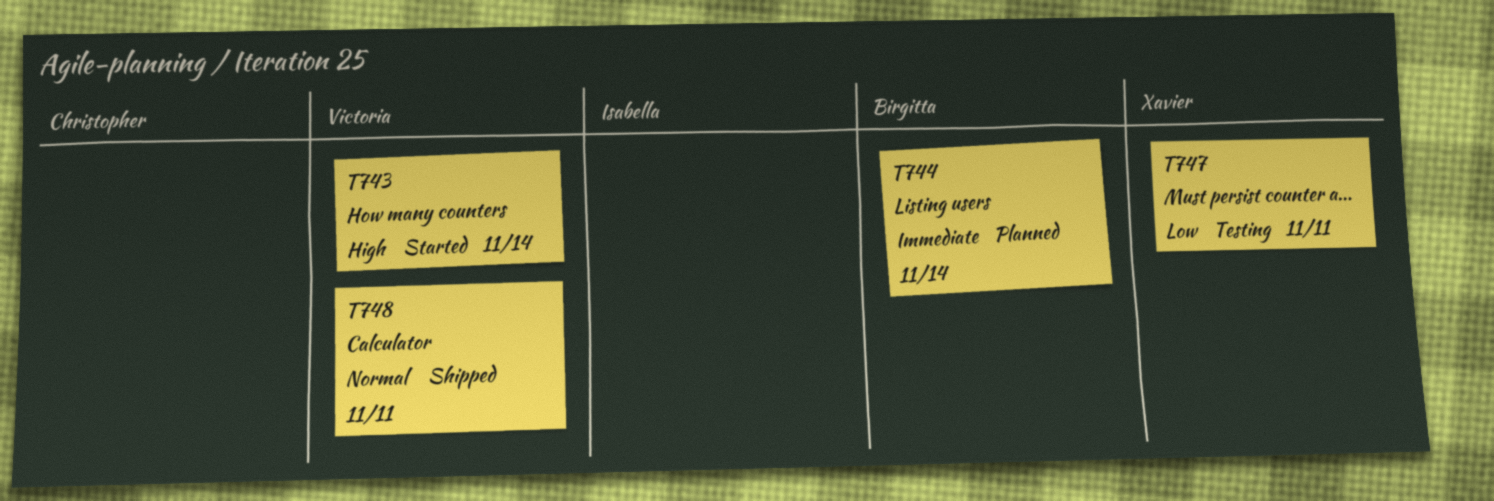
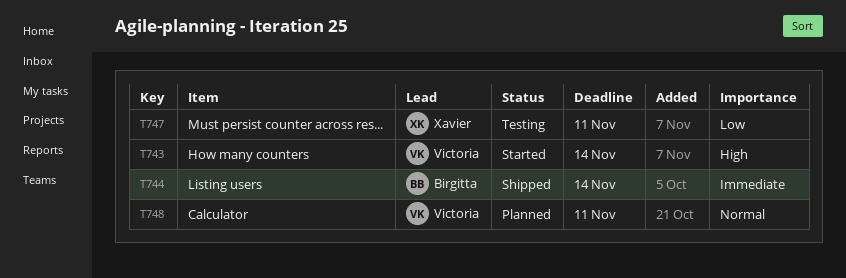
T744, status: Planned -> Shipped
T748, status: Shipped -> Planned

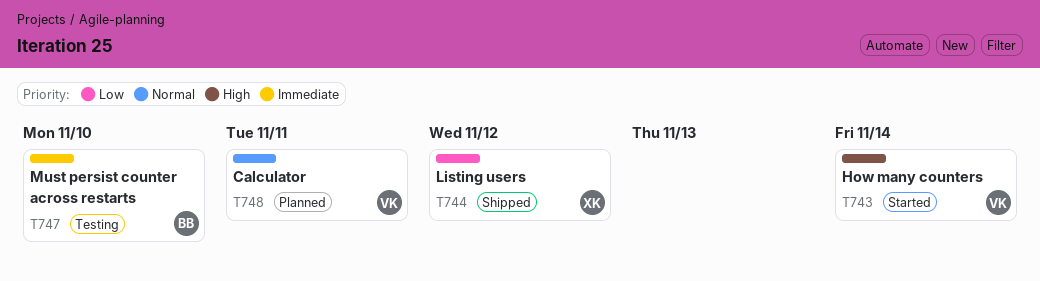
T744, owner: Birgitta -> Xavier
T744, priority: Immediate -> Low
T744, due: Nov 14 -> Nov 12
T747, owner: Xavier -> Birgitta
T747, priority: Low -> Immediate
T747, due: Nov 11 -> Nov 10

